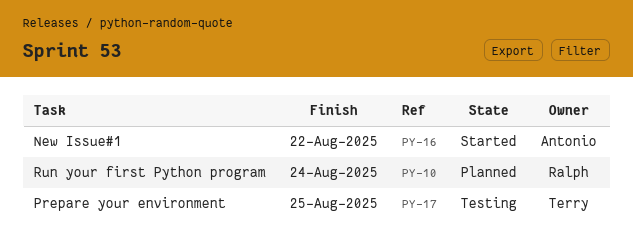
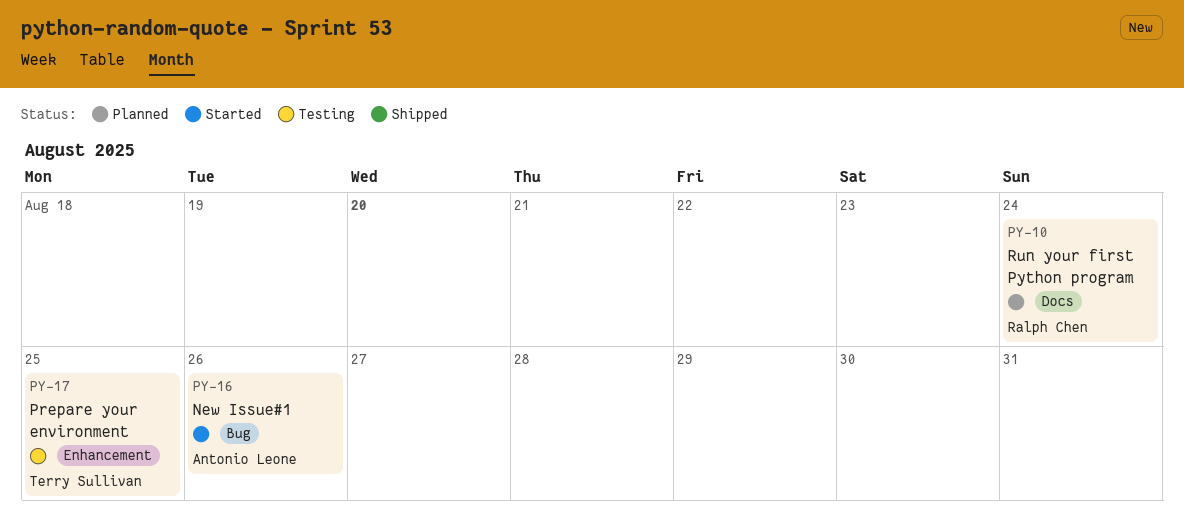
PY-16, due: Aug 22 -> Aug 26

